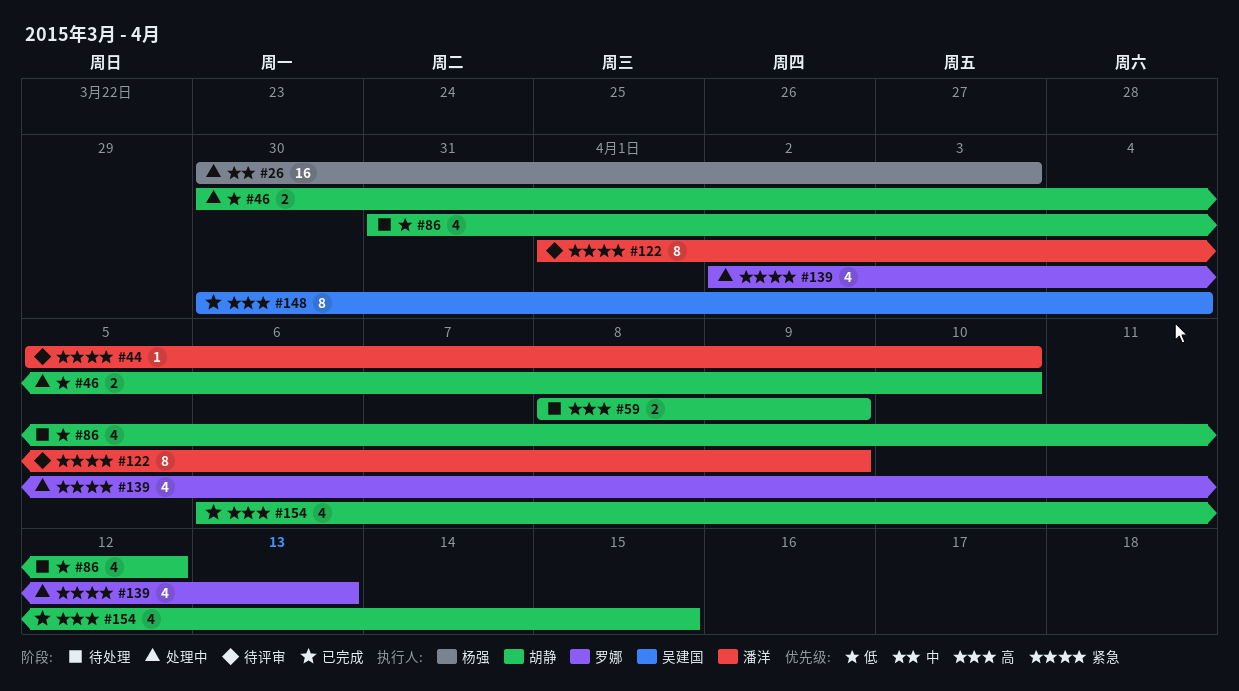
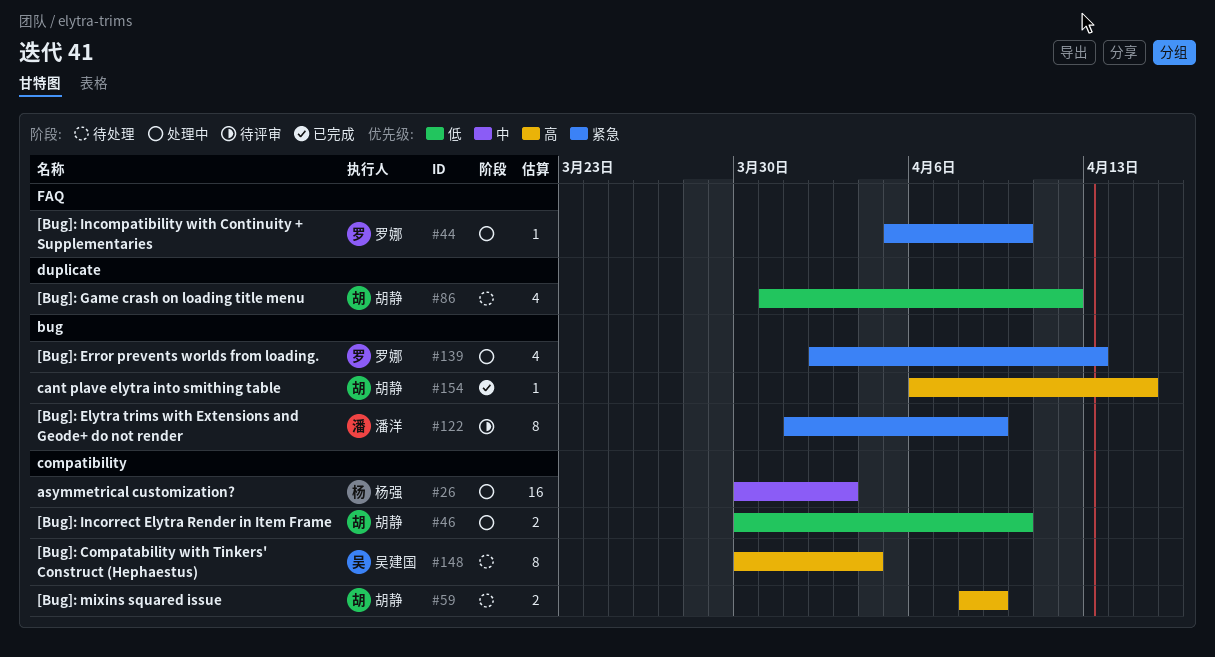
#44, status: 待评审 -> 处理中
#44, owner: 潘洋 -> 罗娜
#148, status: 已完成 -> 待处理
#154, estimate: 4 -> 1

